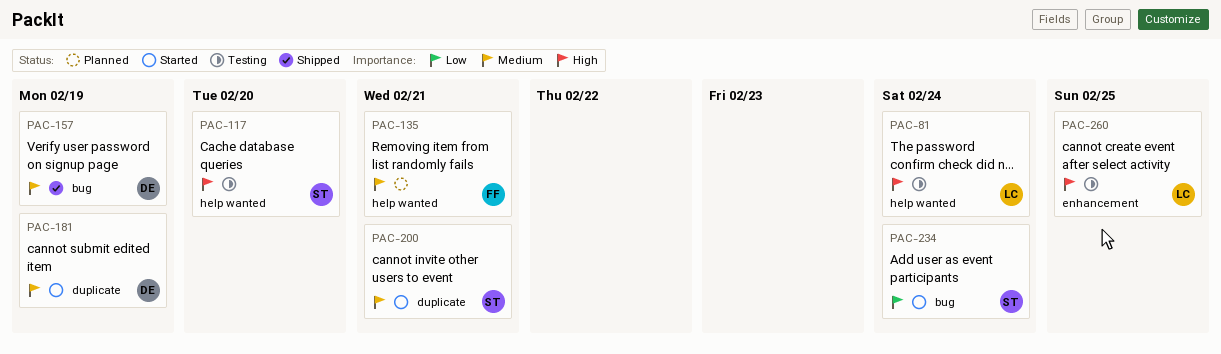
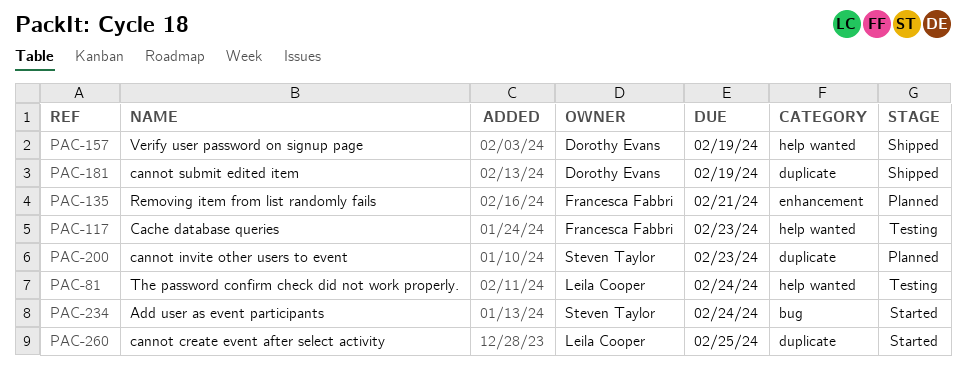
PAC-117, owner: Steven Taylor -> Francesca Fabbri
PAC-117, due: Feb 20 -> Feb 23
PAC-135, label: help wanted -> enhancement
PAC-157, label: bug -> help wanted
PAC-181, status: Started -> Shipped
PAC-200, status: Started -> Planned
PAC-200, due: Feb 21 -> Feb 23
PAC-260, status: Testing -> Started
PAC-260, label: enhancement -> duplicate

